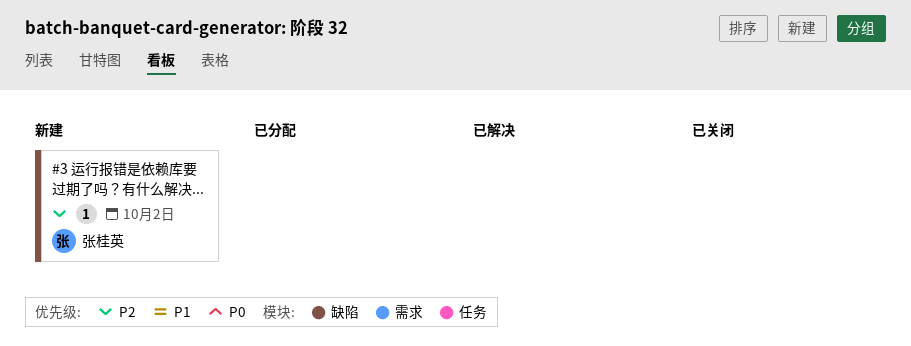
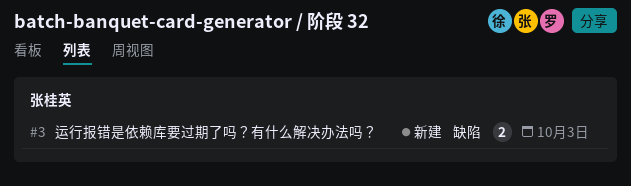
#3, estimate: 1 -> 2
#3, due: Oct 2 -> Oct 3

